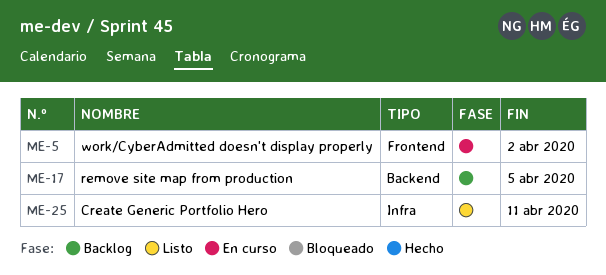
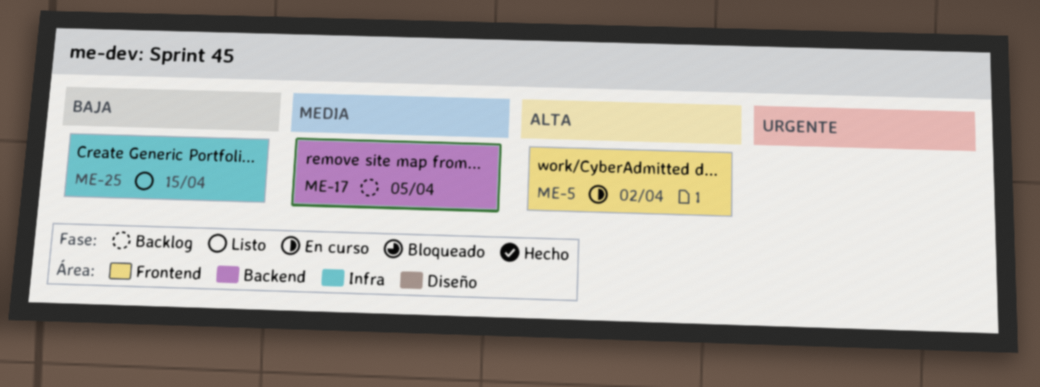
ME-25, due: Apr 11 -> Apr 15

